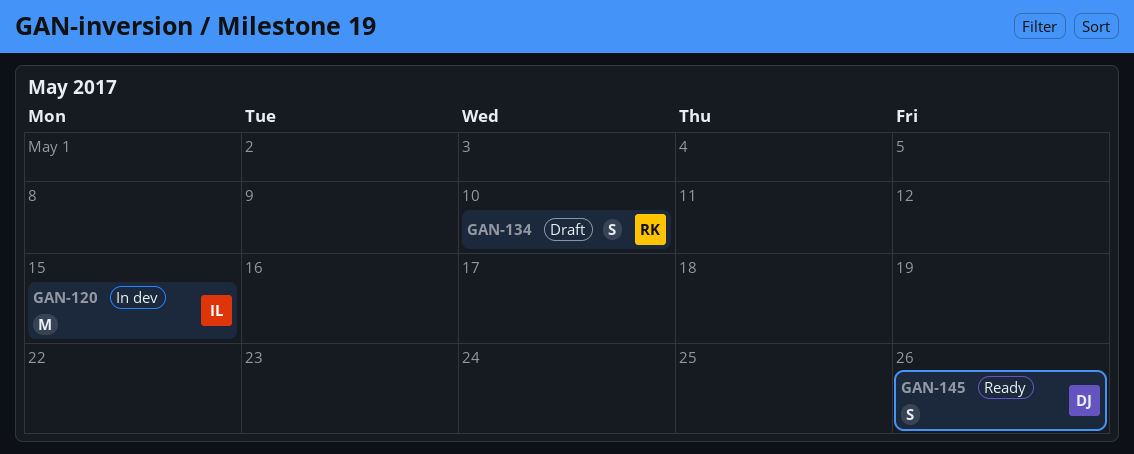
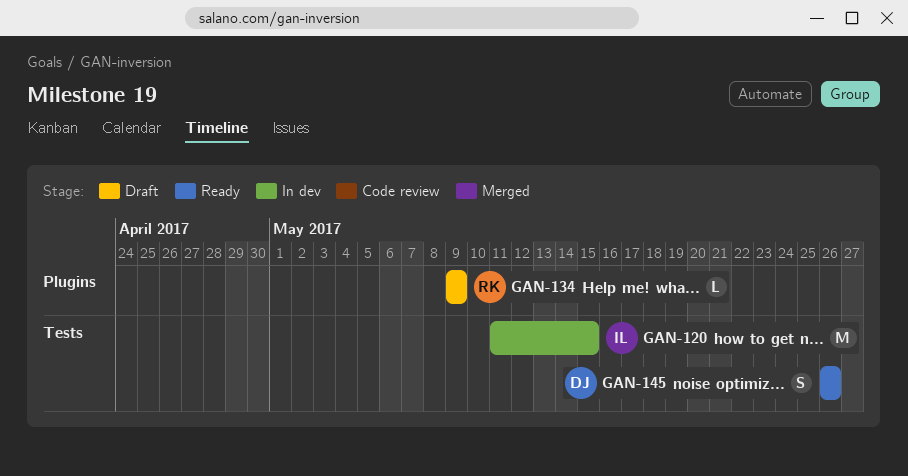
GAN-134, estimate: S -> L
GAN-134, due: May 10 -> May 9

